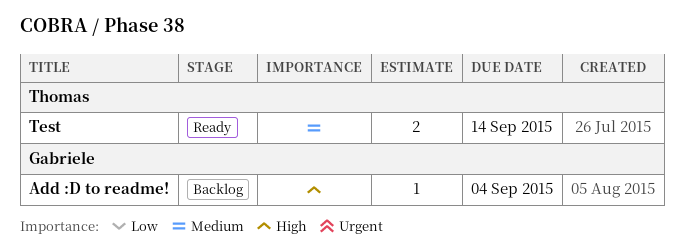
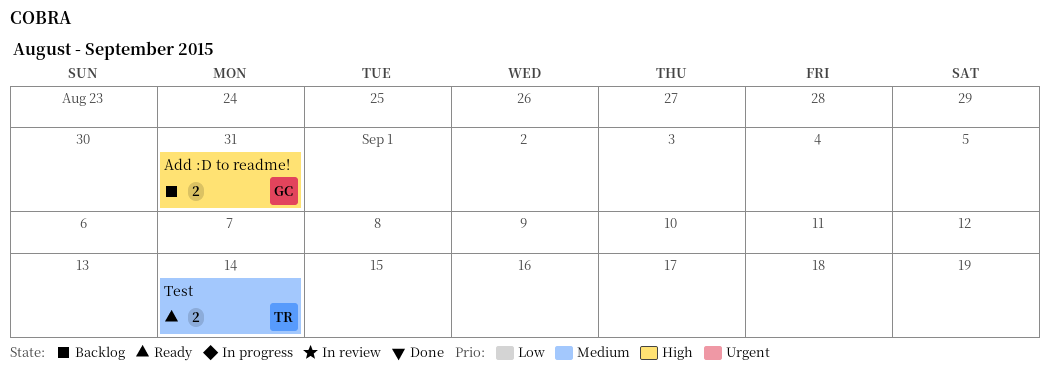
Add :D to readme!, estimate: 1 -> 2
Add :D to readme!, due: Sep 4 -> Aug 31

